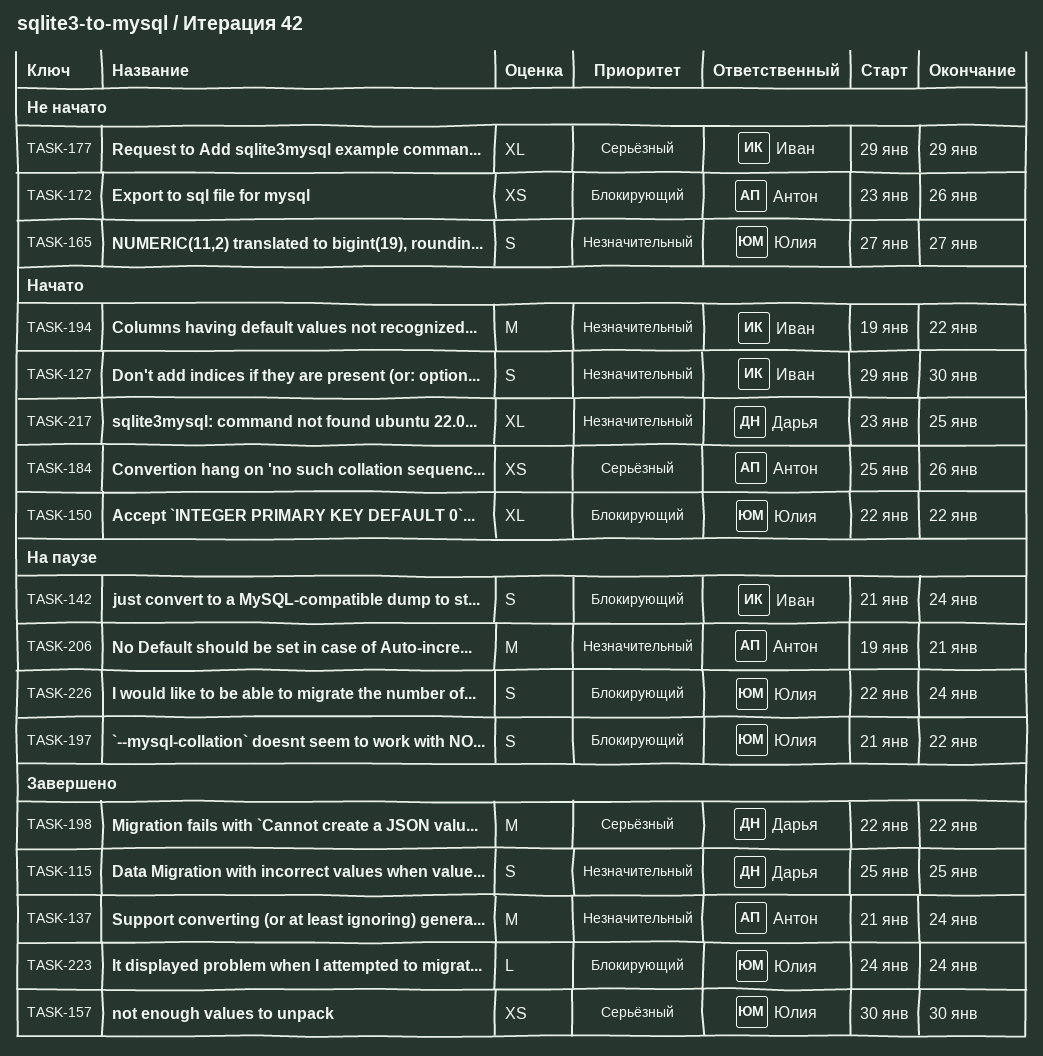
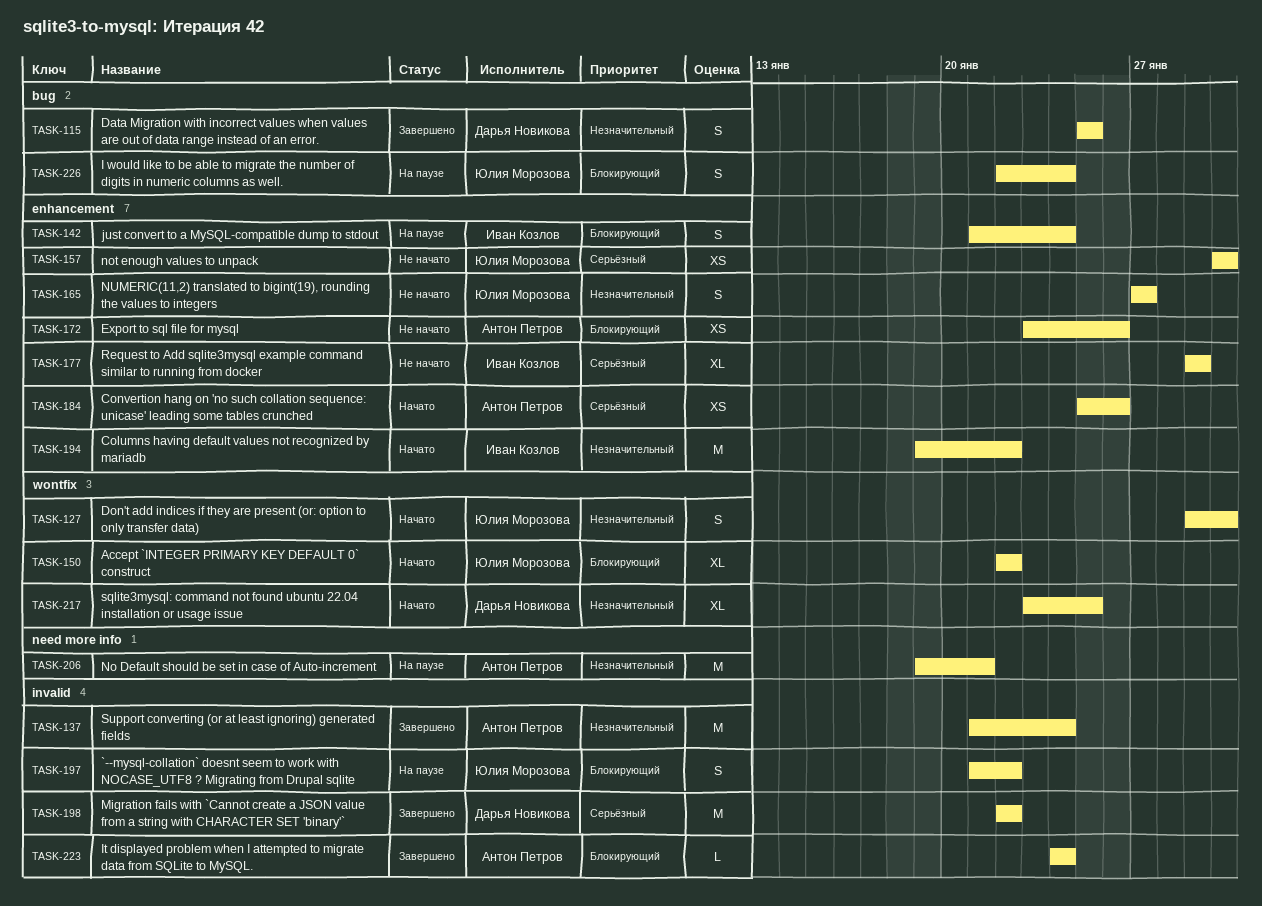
TASK-127, owner: Иван Козлов -> Юлия Морозова
TASK-157, status: Завершено -> Не начато
TASK-223, owner: Юлия Морозова -> Антон Петров

